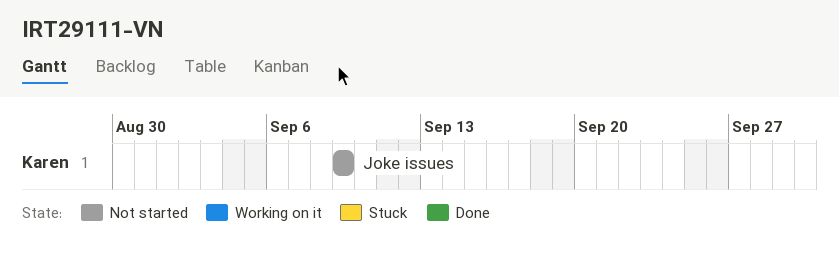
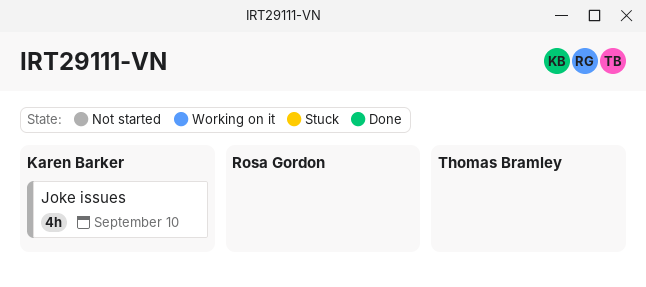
Joke issues, due: Sep 9 -> Sep 10

